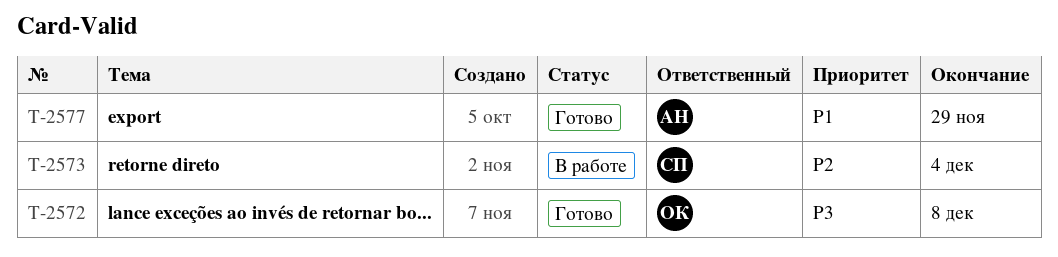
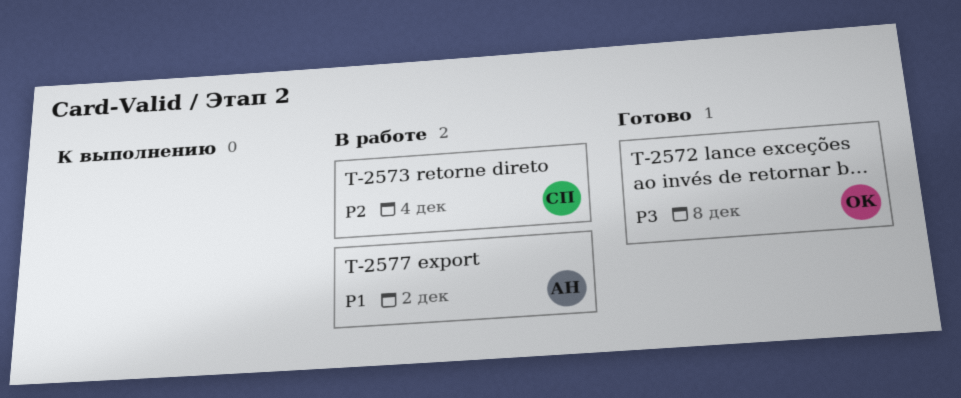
T-2577, status: Готово -> В работе
T-2577, due: Nov 29 -> Dec 2

